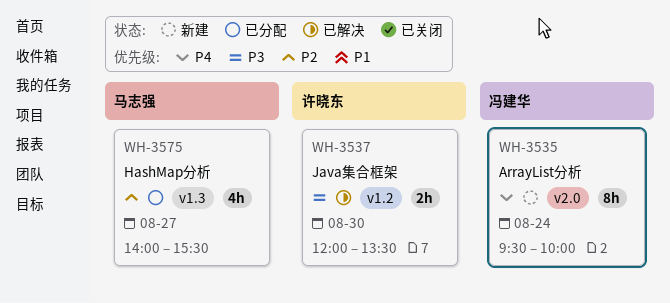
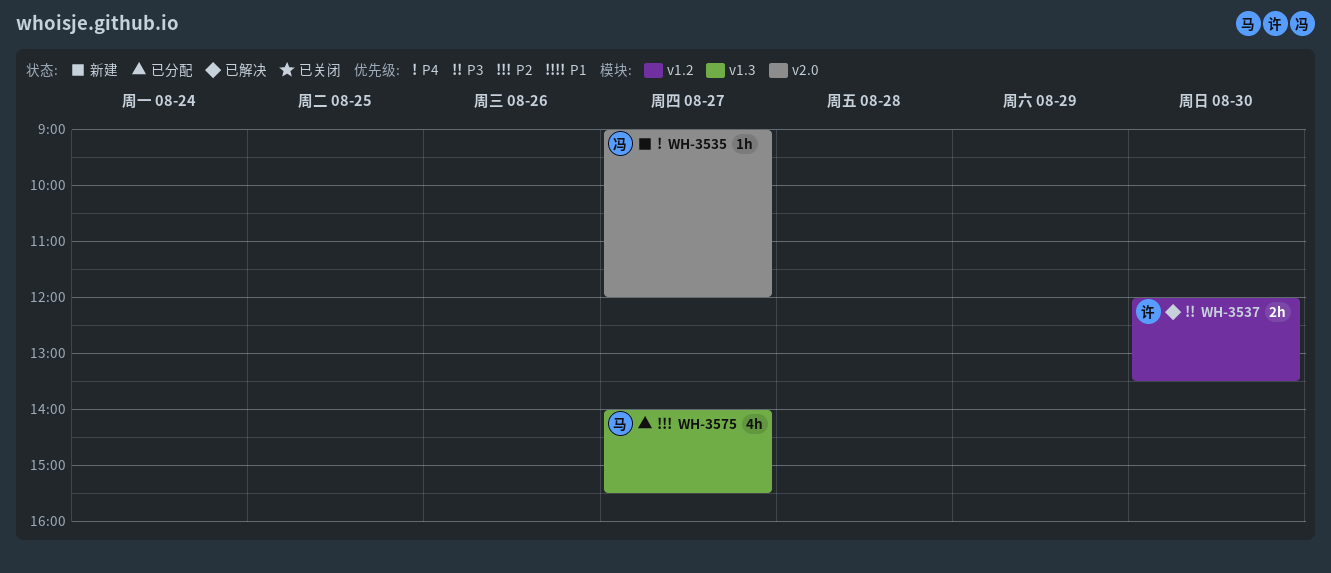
WH-3535, estimate: 8h -> 1h
WH-3535, day: Aug 24 -> Aug 27
WH-3535, begins: 09:30 -> 09:00
WH-3535, ends: 10:00 -> 12:00

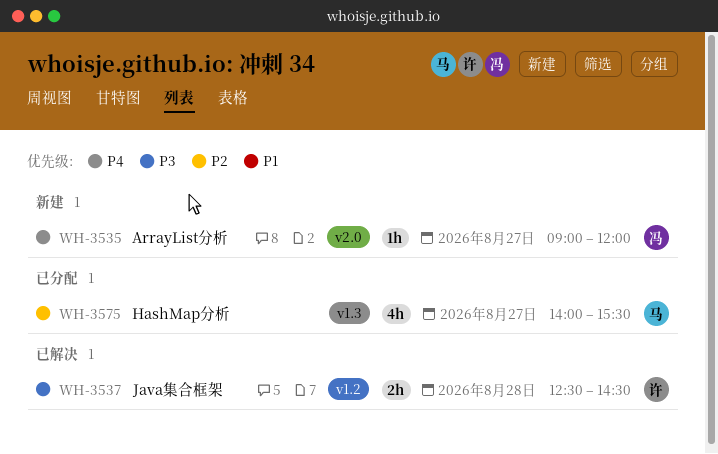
WH-3537, day: Aug 30 -> Aug 28
WH-3537, begins: 12:00 -> 12:30
WH-3537, ends: 13:30 -> 14:30

